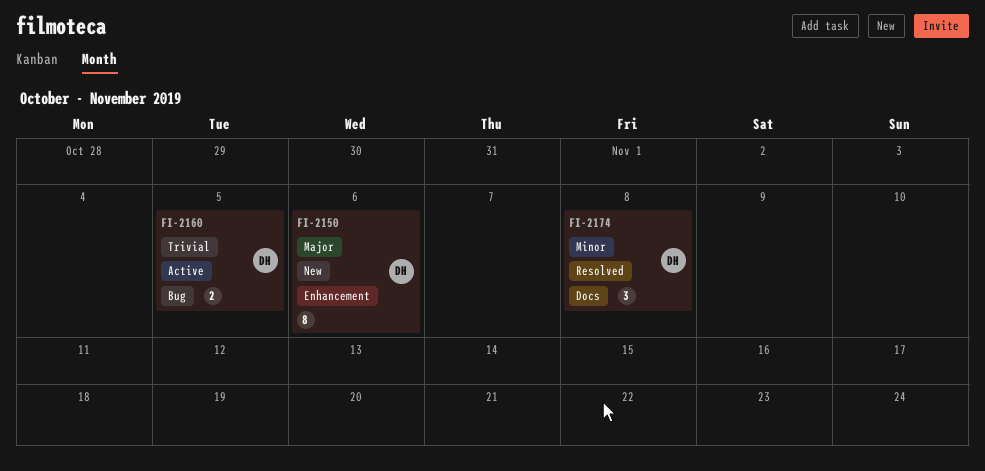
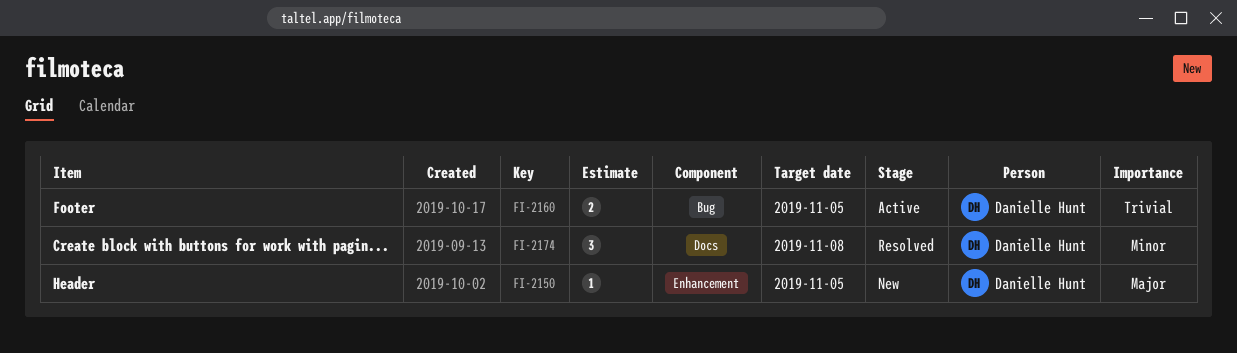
FI-2150, estimate: 8 -> 1
FI-2150, due: Nov 6 -> Nov 5

